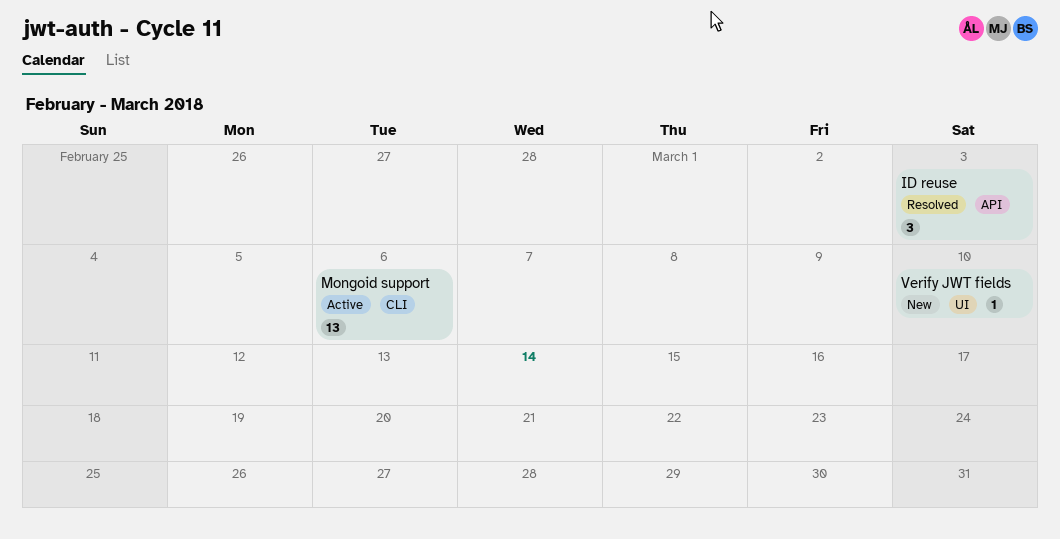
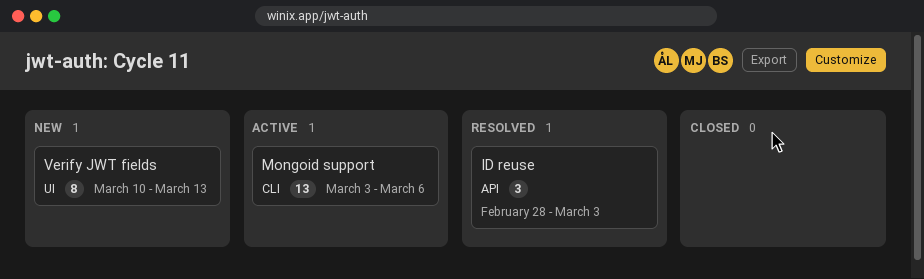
Verify JWT fields, estimate: 1 -> 8
Verify JWT fields, due: Mar 10 -> Mar 13

